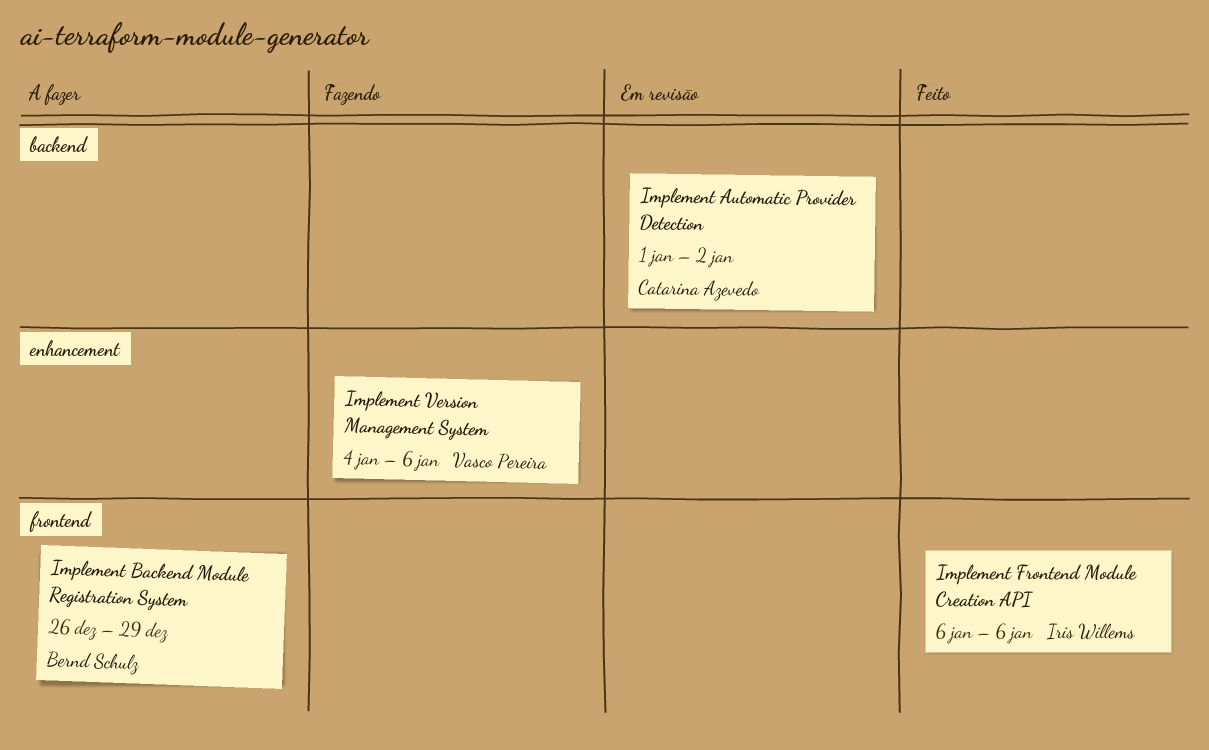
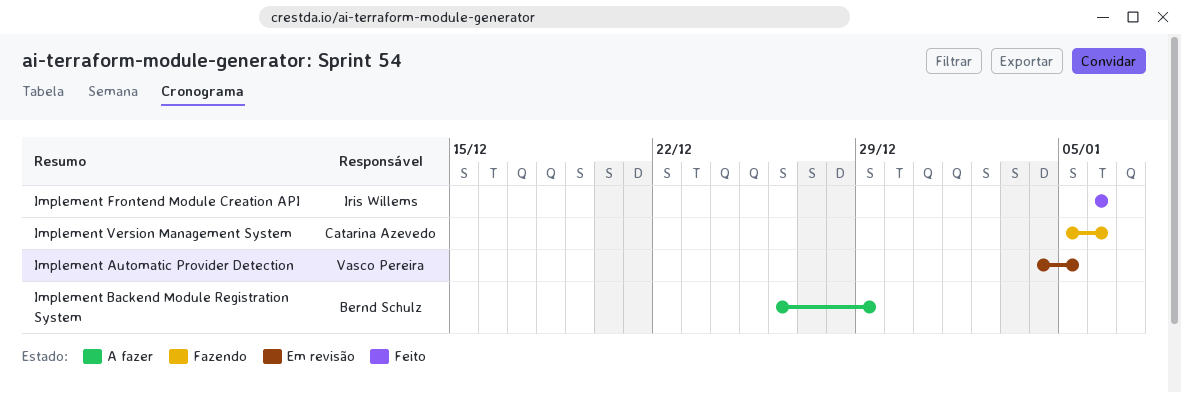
Implement Automatic Provider Detection, owner: Catarina Azevedo -> Vasco Pereira
Implement Automatic Provider Detection, start: Jan 1 -> Jan 4
Implement Automatic Provider Detection, due: Jan 2 -> Jan 5
Implement Version Management System, owner: Vasco Pereira -> Catarina Azevedo
Implement Version Management System, start: Jan 4 -> Jan 5

